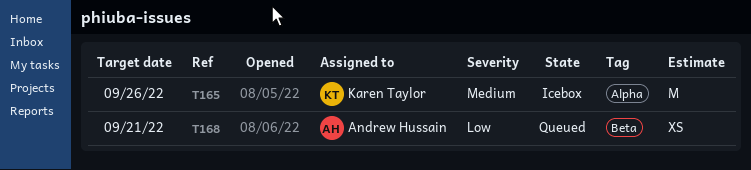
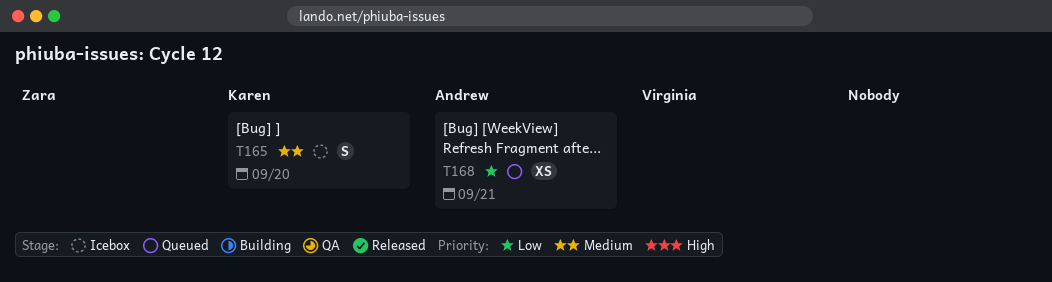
T165, estimate: M -> S
T165, due: Sep 26 -> Sep 20

